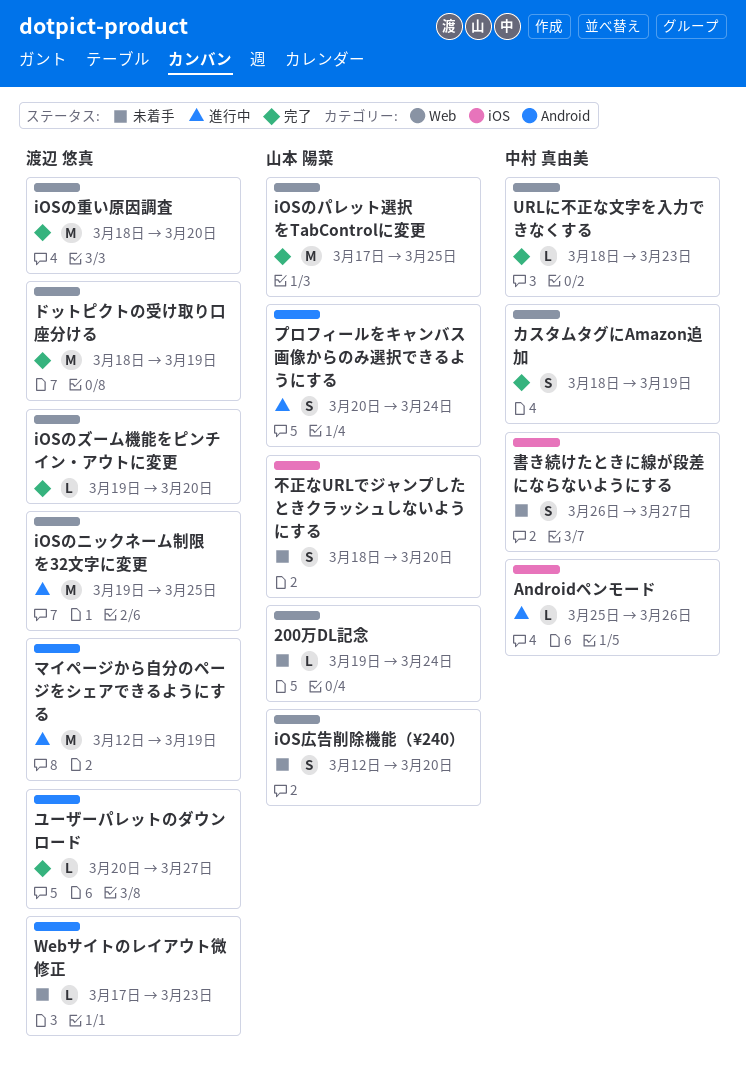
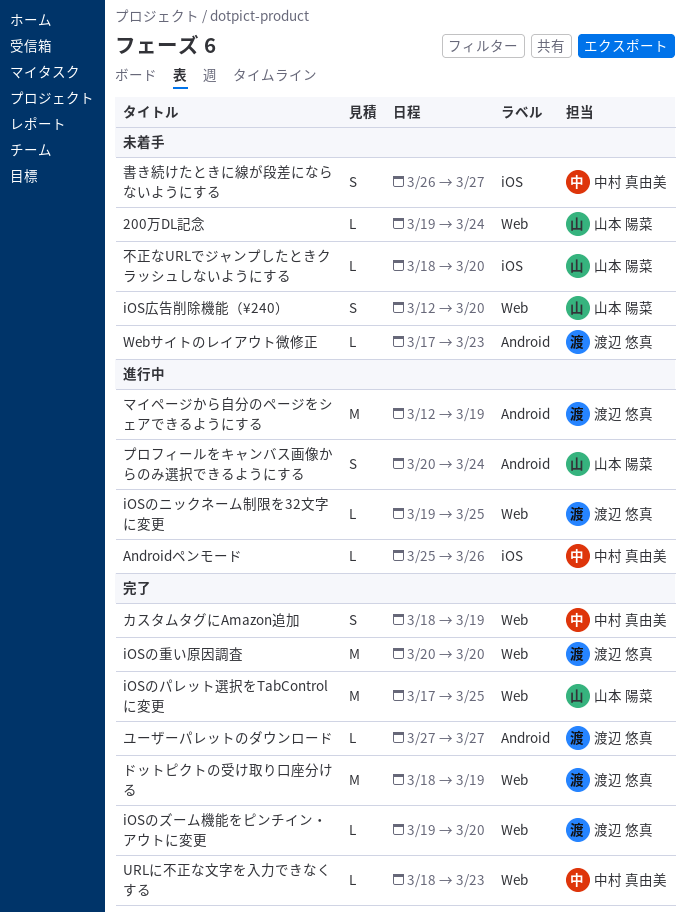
iOSのニックネーム制限を32文字に変更, estimate: M -> L
iOSの重い原因調査, start: Mar 18 -> Mar 20
ユーザーパレットのダウンロード, start: Mar 20 -> Mar 27
不正なURLでジャンプしたときクラッシュしないようにする, estimate: S -> L

